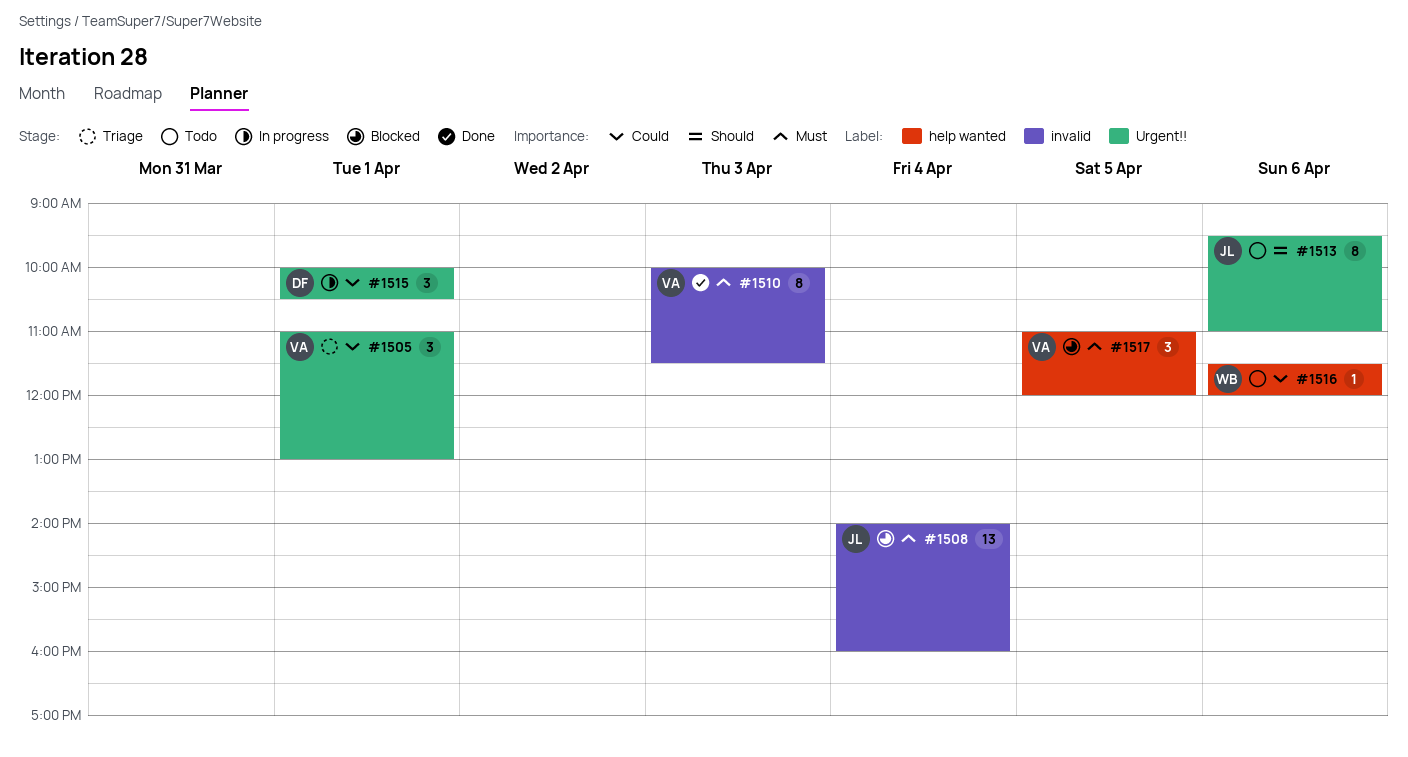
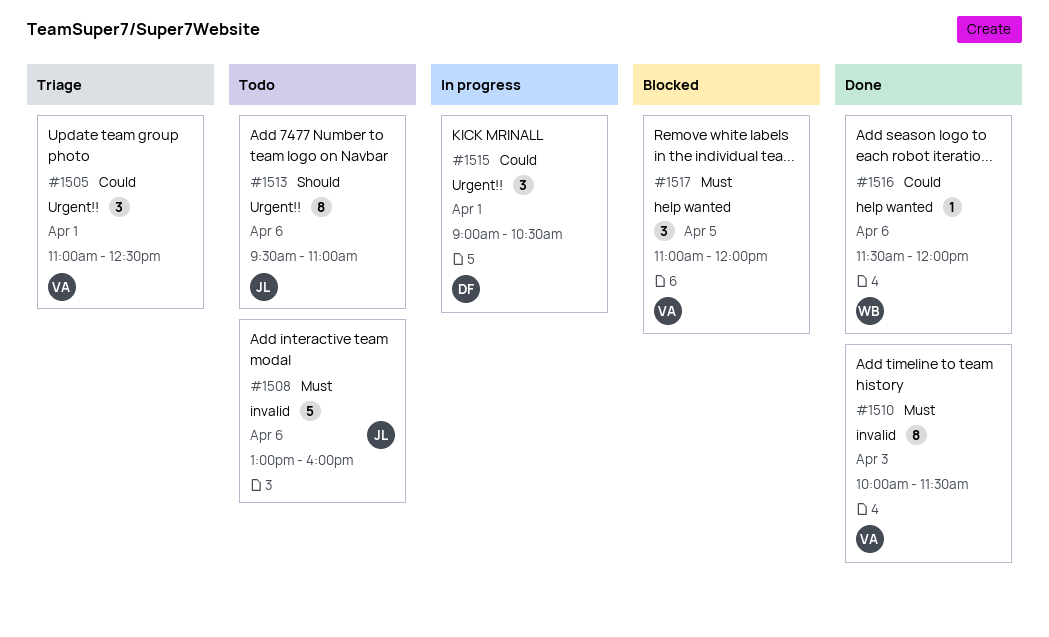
#1505, ends: 13:00 -> 12:30
#1508, status: Blocked -> Todo
#1508, estimate: 13 -> 5
#1508, day: Apr 4 -> Apr 6
#1508, begins: 14:00 -> 13:00
#1515, begins: 10:00 -> 09:00
#1516, status: Todo -> Done

